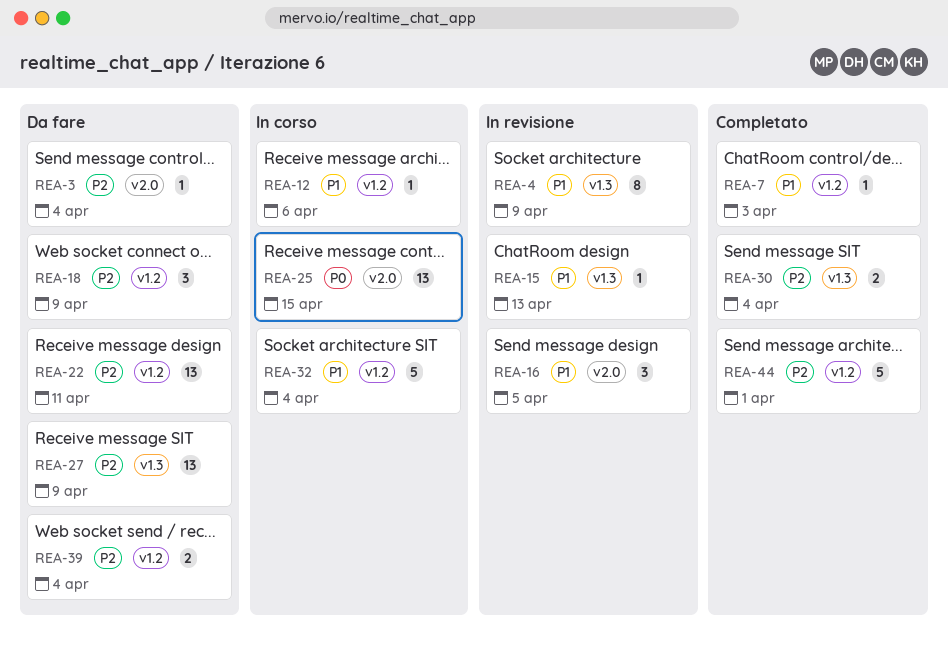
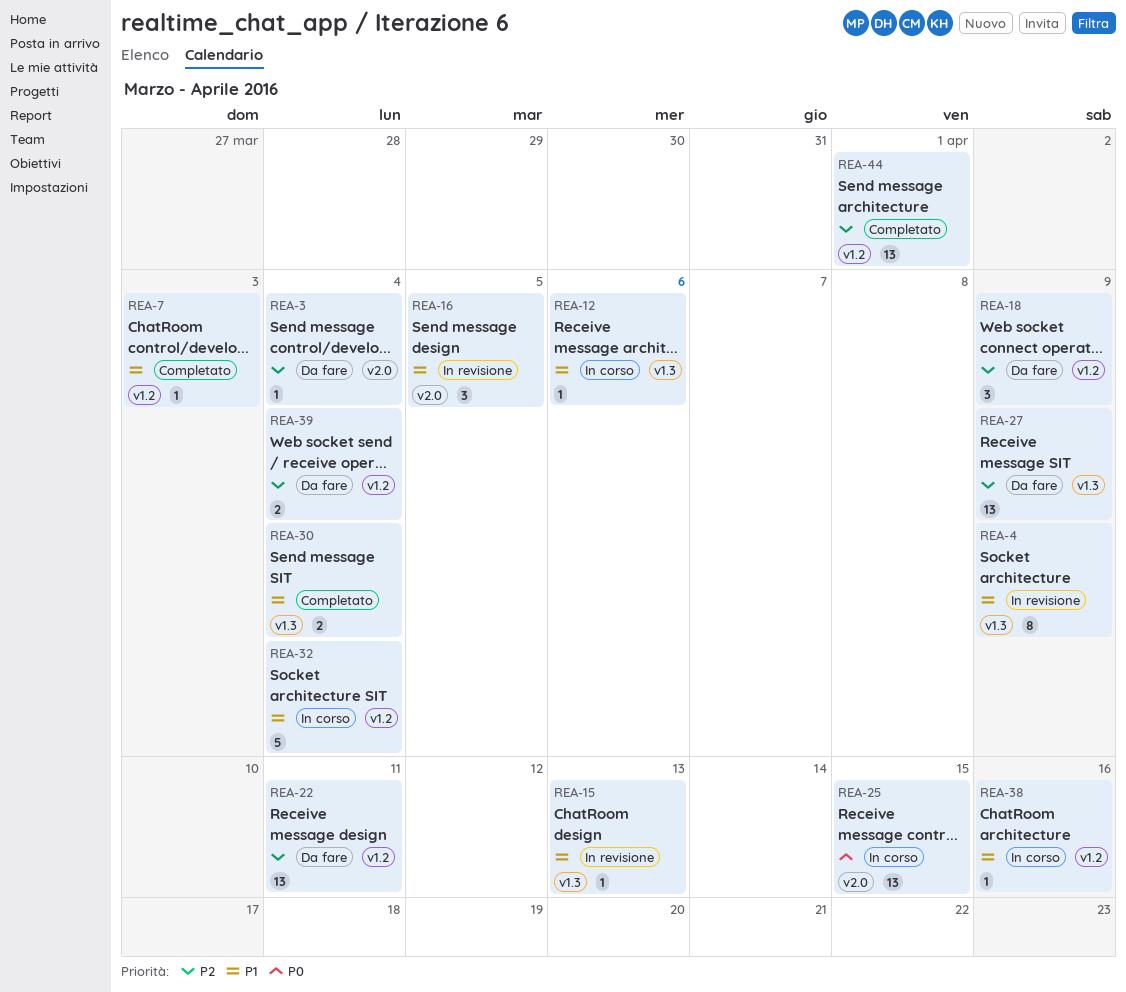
REA-12, label: v1.2 -> v1.3
REA-30, priority: P2 -> P1
REA-38: none -> present
REA-44, estimate: 5 -> 13

